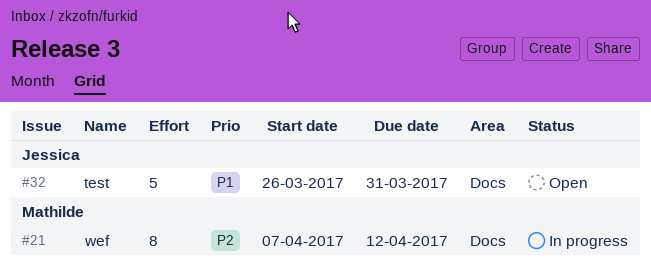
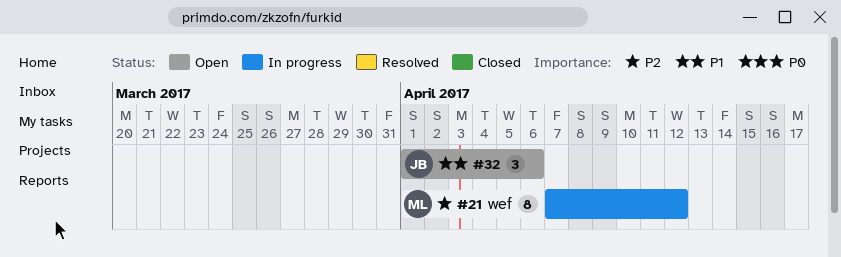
#32, estimate: 5 -> 3
#32, start: Mar 26 -> Apr 1
#32, due: Mar 31 -> Apr 6

